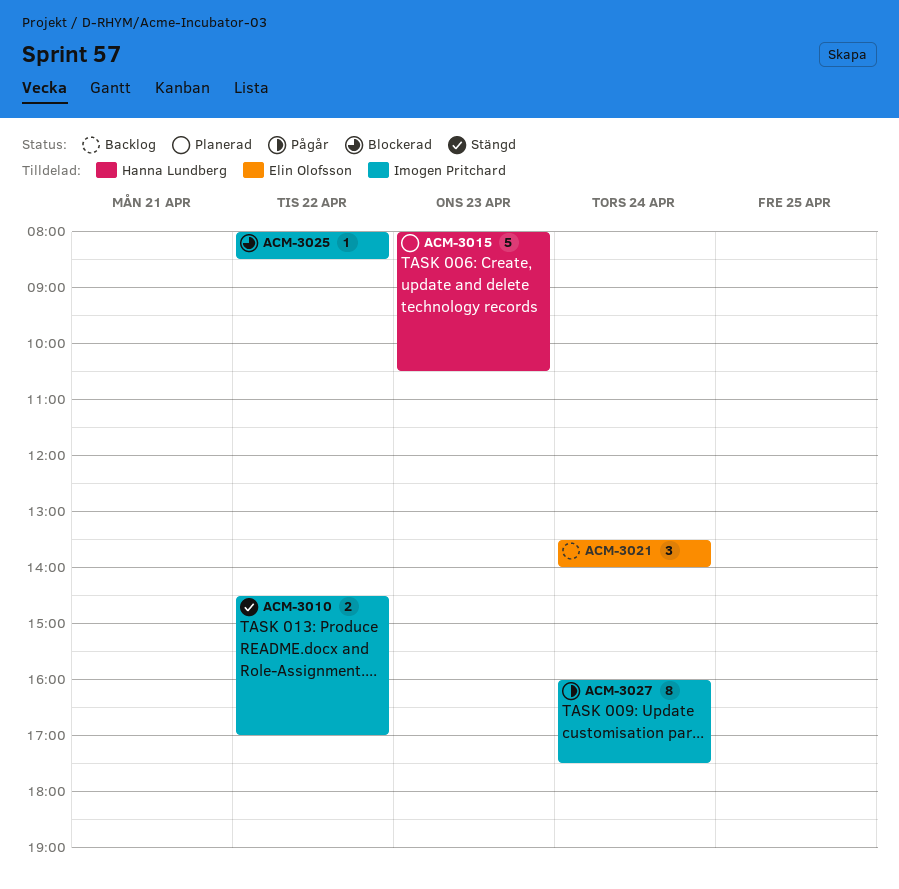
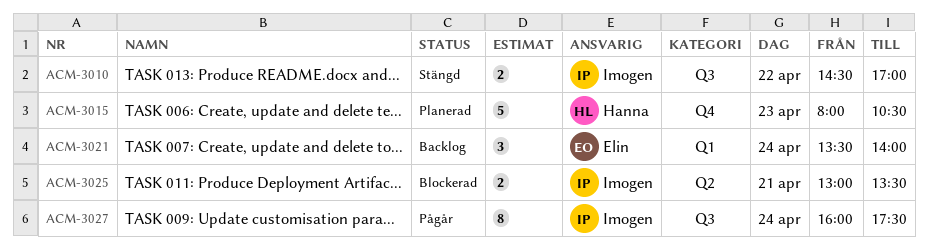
ACM-3025, estimate: 1 -> 2
ACM-3025, day: Apr 22 -> Apr 21
ACM-3025, begins: 08:00 -> 13:00
ACM-3025, ends: 08:30 -> 13:30

